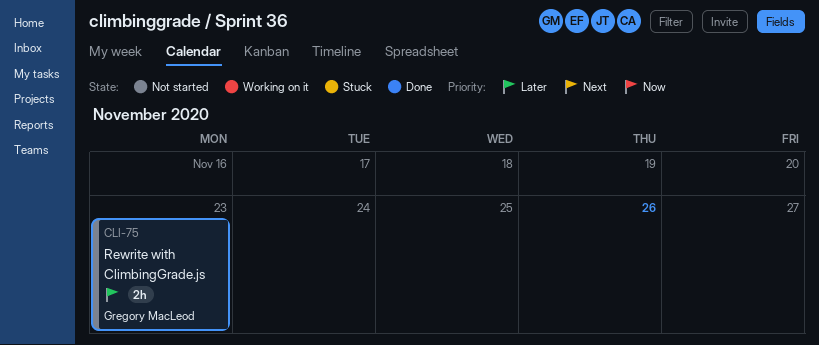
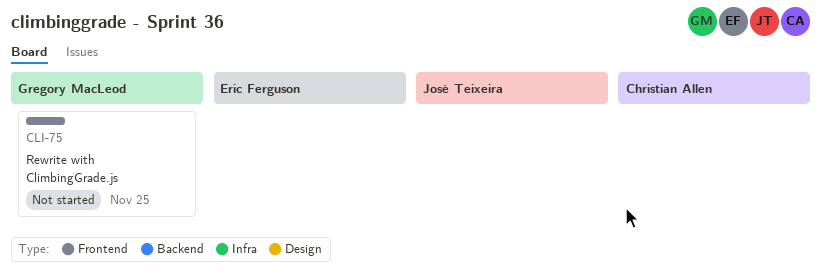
CLI-75, due: Nov 23 -> Nov 25

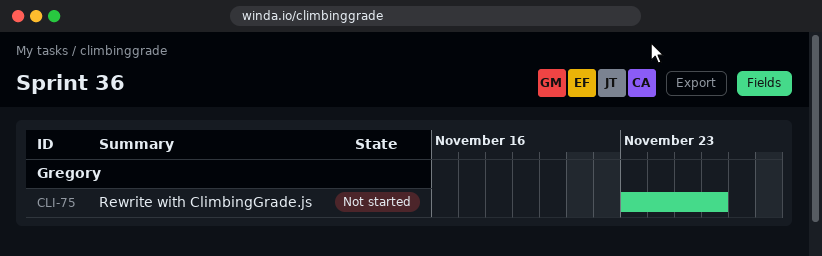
CLI-75, due: Nov 25 -> Nov 26

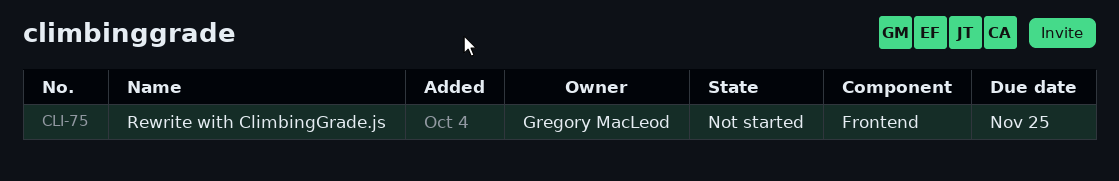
CLI-75, due: Nov 26 -> Nov 25

